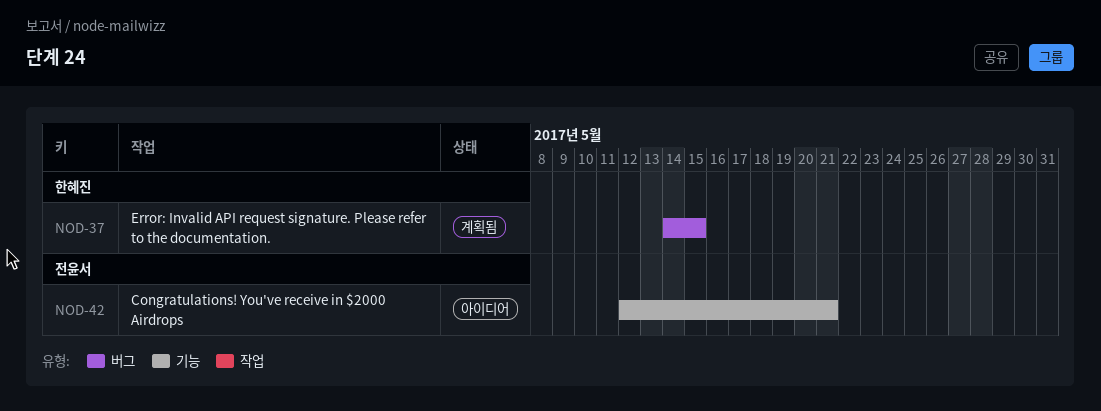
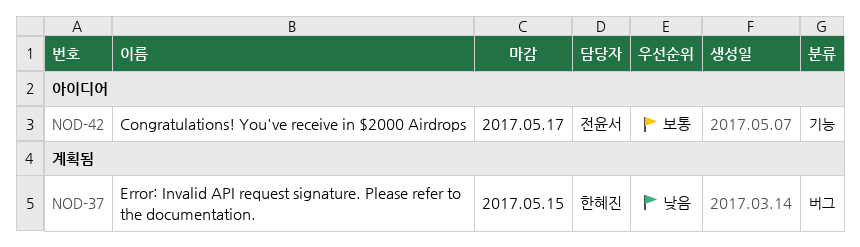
NOD-42, due: May 21 -> May 17

